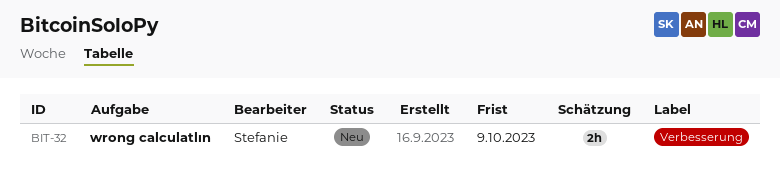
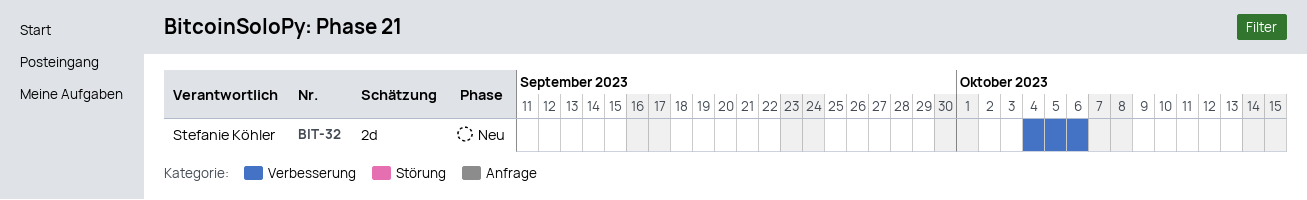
BIT-32, estimate: 2h -> 2d
BIT-32, due: Oct 9 -> Oct 6

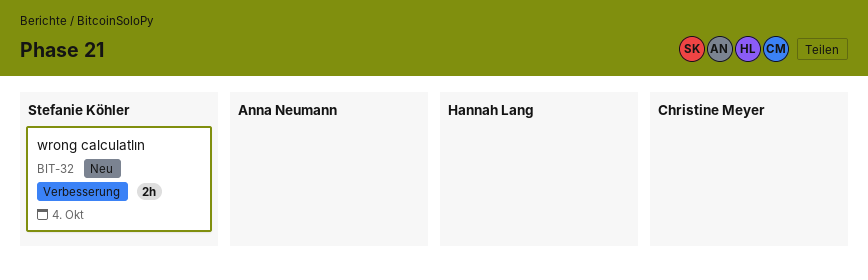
BIT-32, estimate: 2d -> 2h
BIT-32, due: Oct 6 -> Oct 4

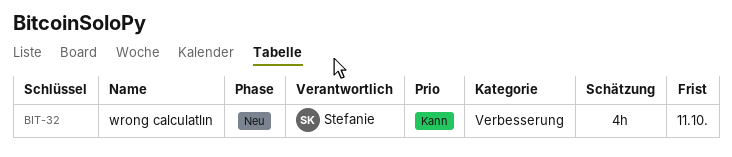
BIT-32, estimate: 2h -> 4h
BIT-32, due: Oct 4 -> Oct 11

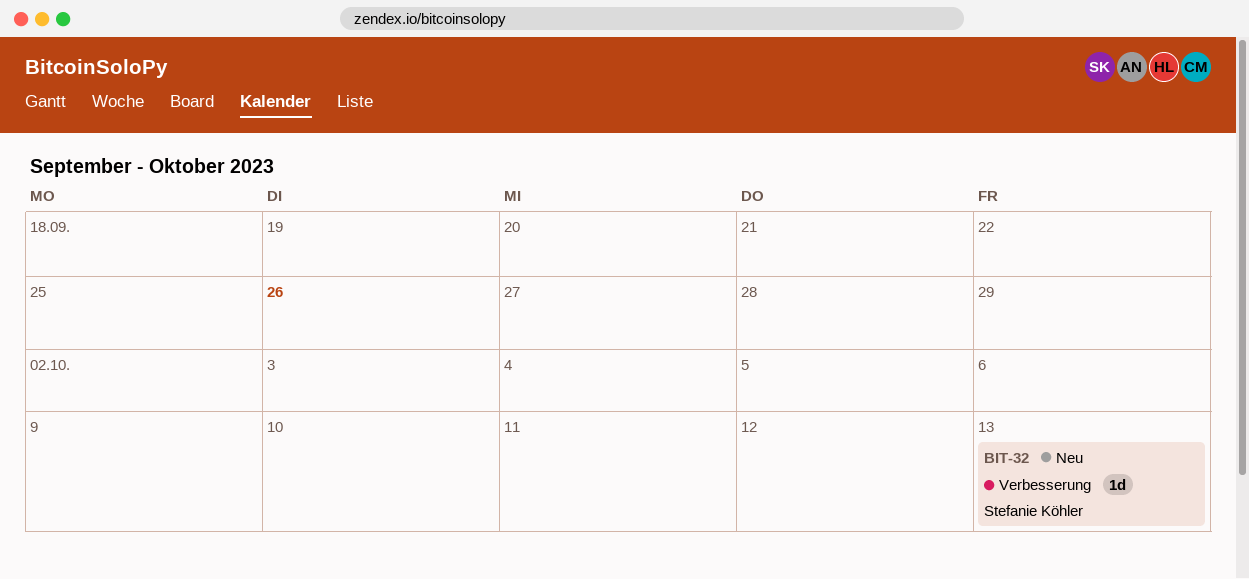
BIT-32, estimate: 4h -> 1d
BIT-32, due: Oct 11 -> Oct 13

